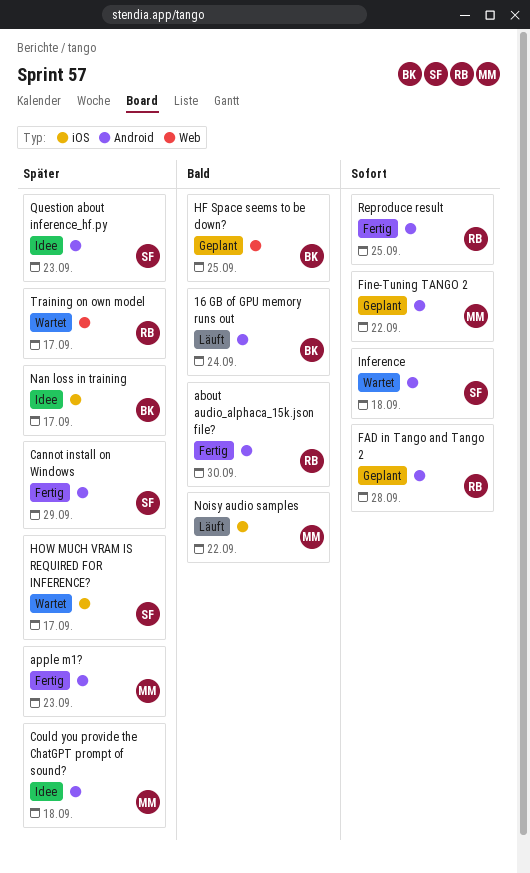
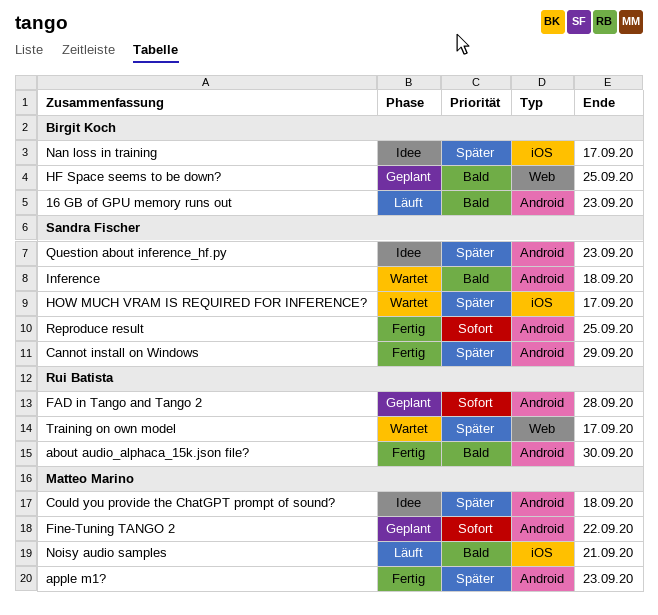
16 GB of GPU memory runs out, due: Sep 24 -> Sep 23
Inference, priority: Sofort -> Bald
Noisy audio samples, due: Sep 22 -> Sep 21
Reproduce result, owner: Rui Batista -> Sandra Fischer

